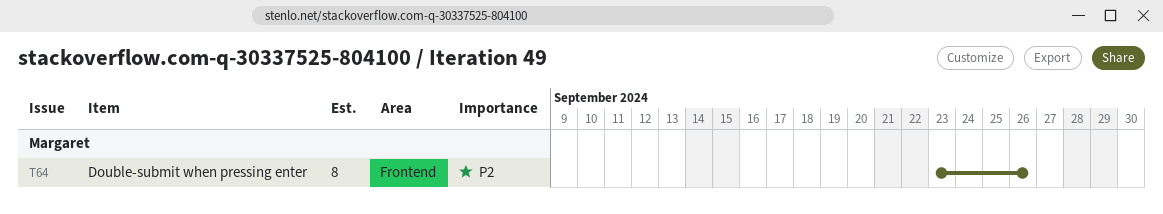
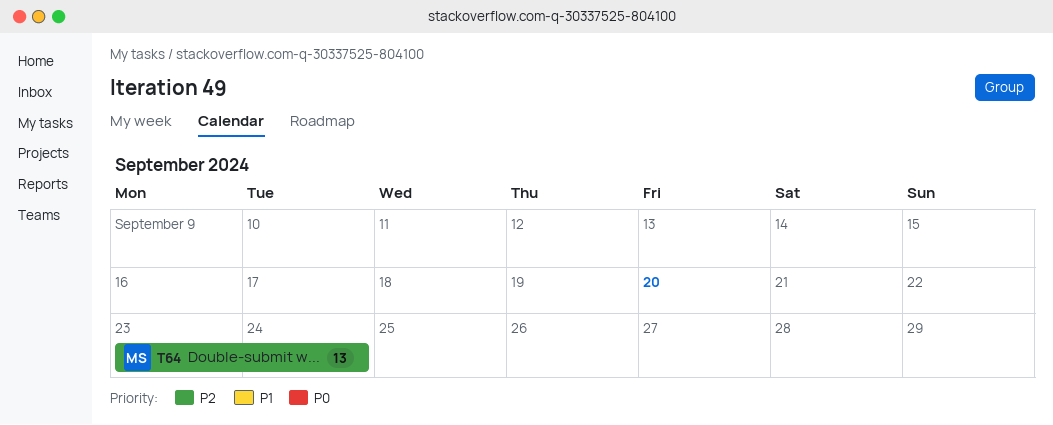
T64, estimate: 8 -> 13
T64, due: Sep 26 -> Sep 24

